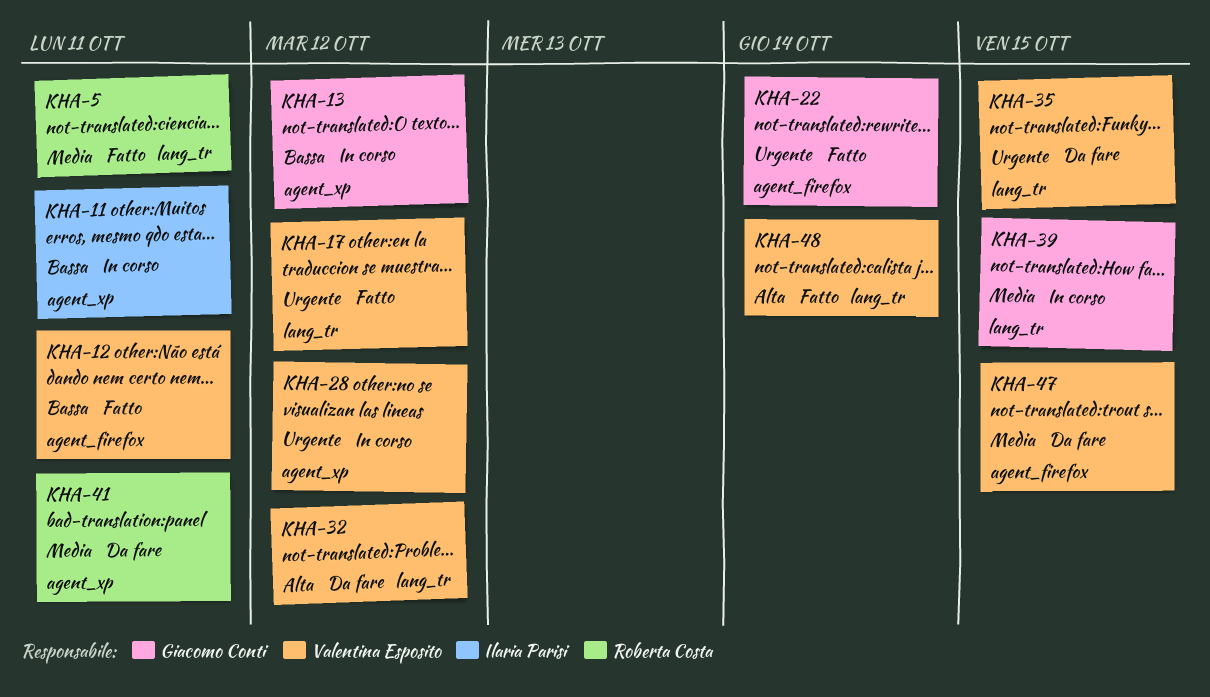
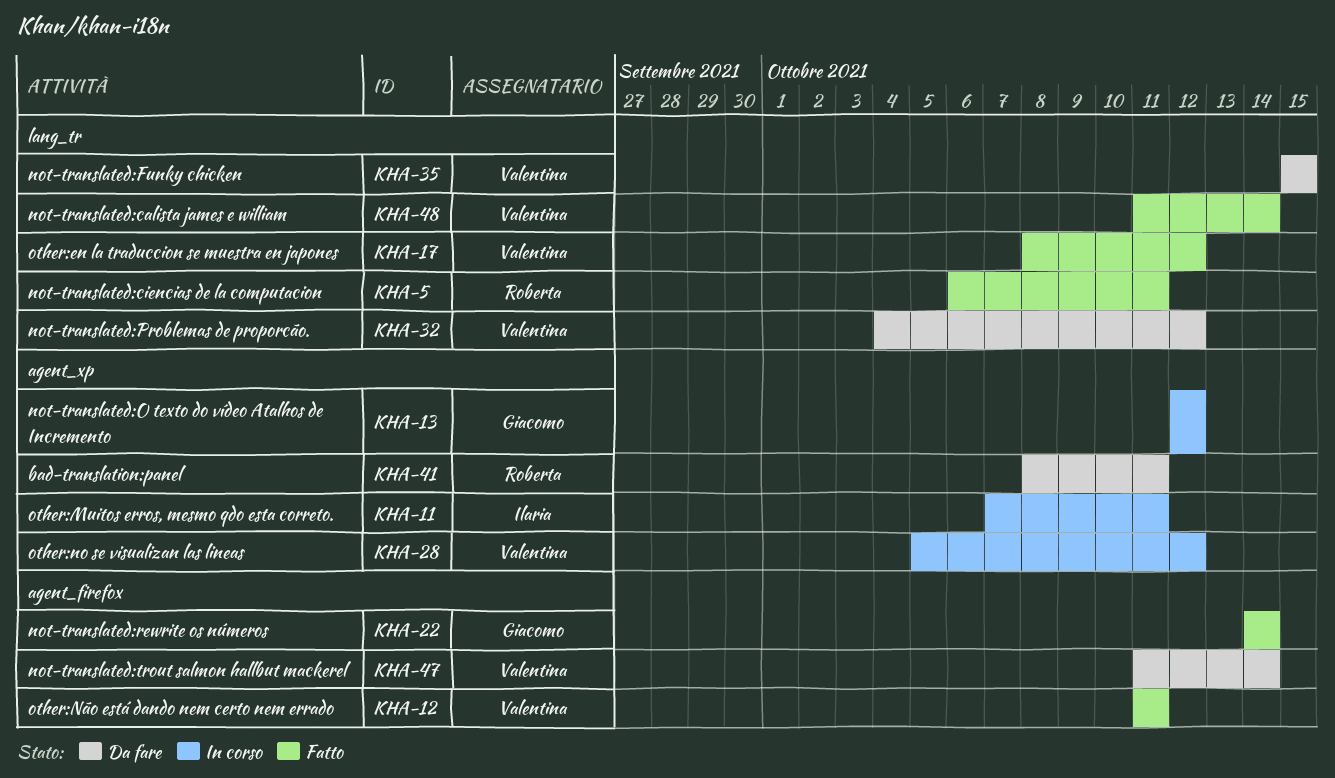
KHA-39: present -> none
KHA-47, due: Oct 15 -> Oct 14

